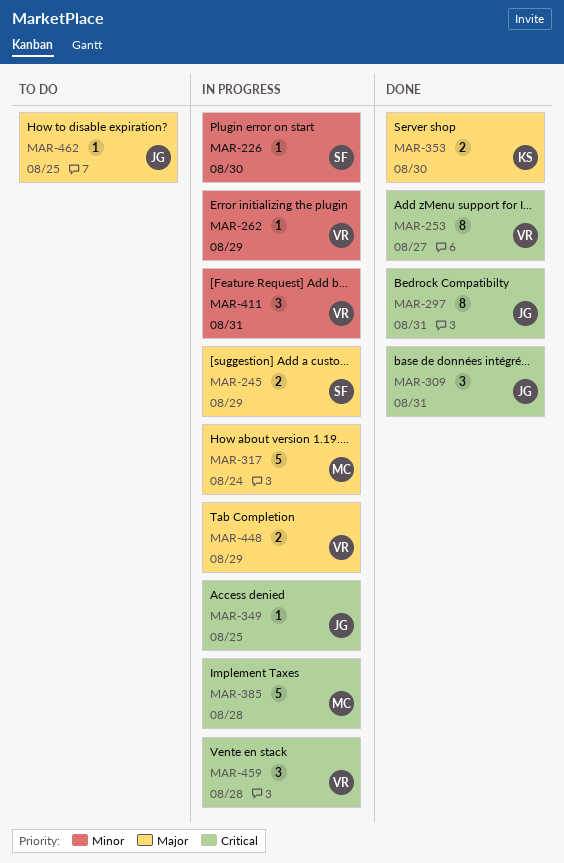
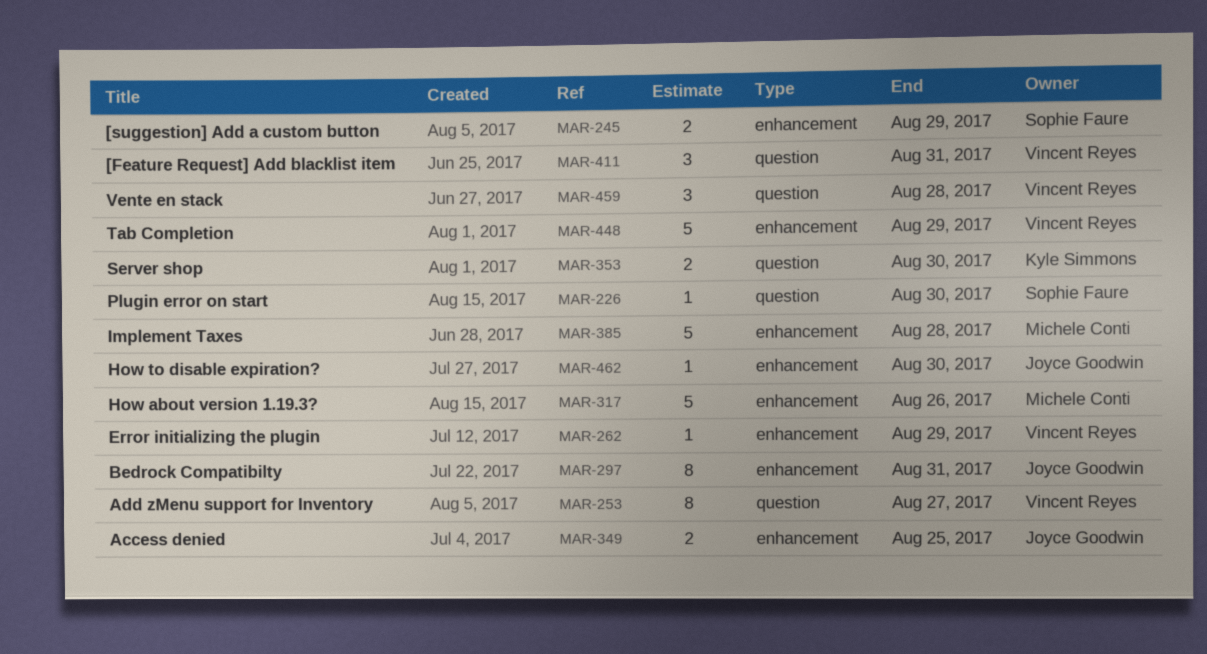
MAR-309: present -> none
MAR-317, due: Aug 24 -> Aug 26
MAR-349, estimate: 1 -> 2
MAR-448, estimate: 2 -> 5
MAR-462, due: Aug 25 -> Aug 30

